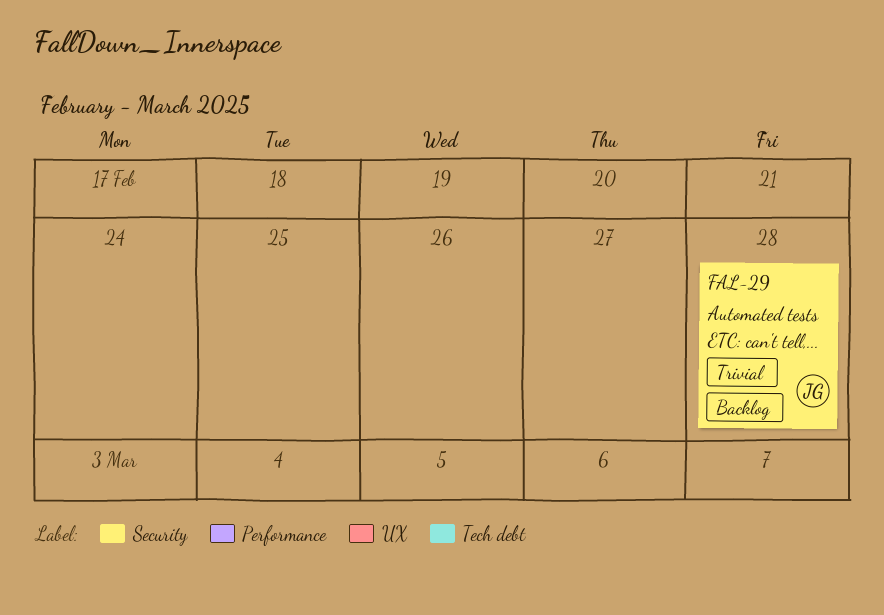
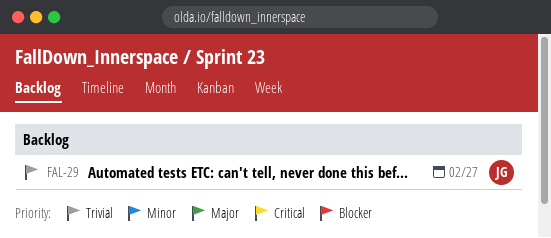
FAL-29, due: Feb 28 -> Feb 27

